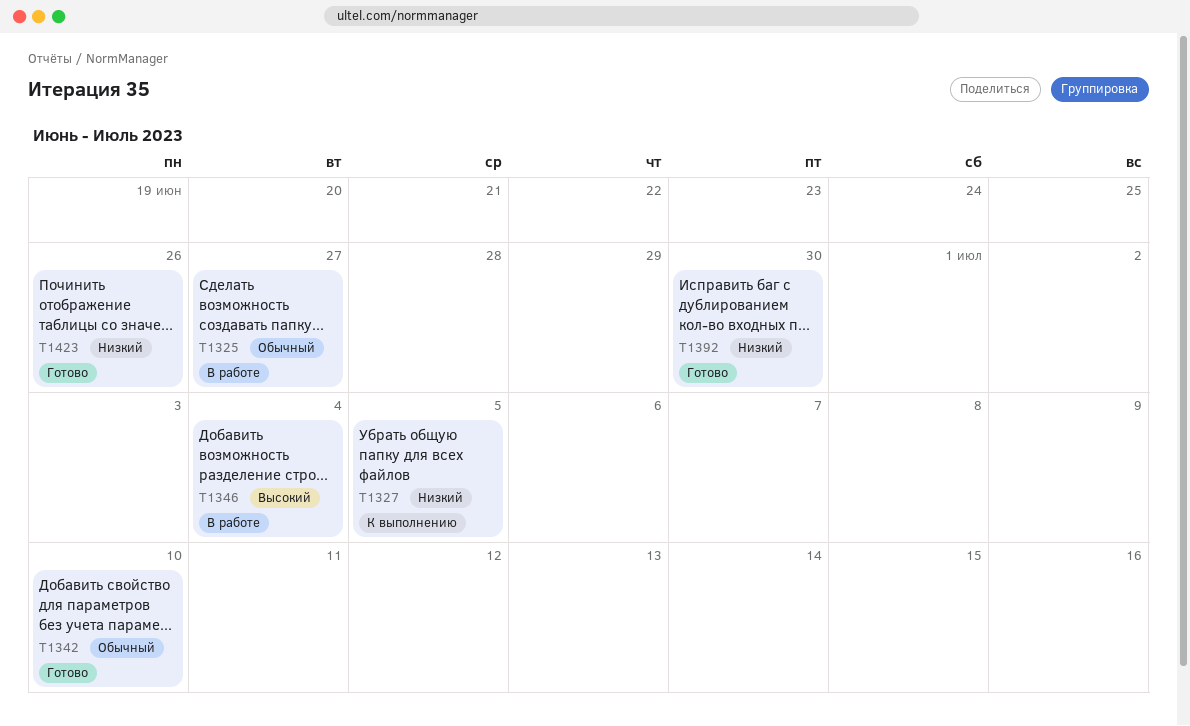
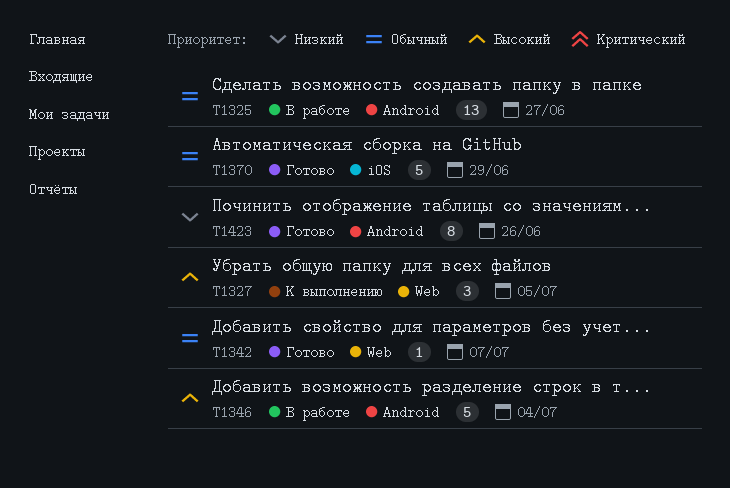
T1327, priority: Низкий -> Высокий
T1342, due: Jul 10 -> Jul 7
T1370: none -> present
T1392: present -> none

